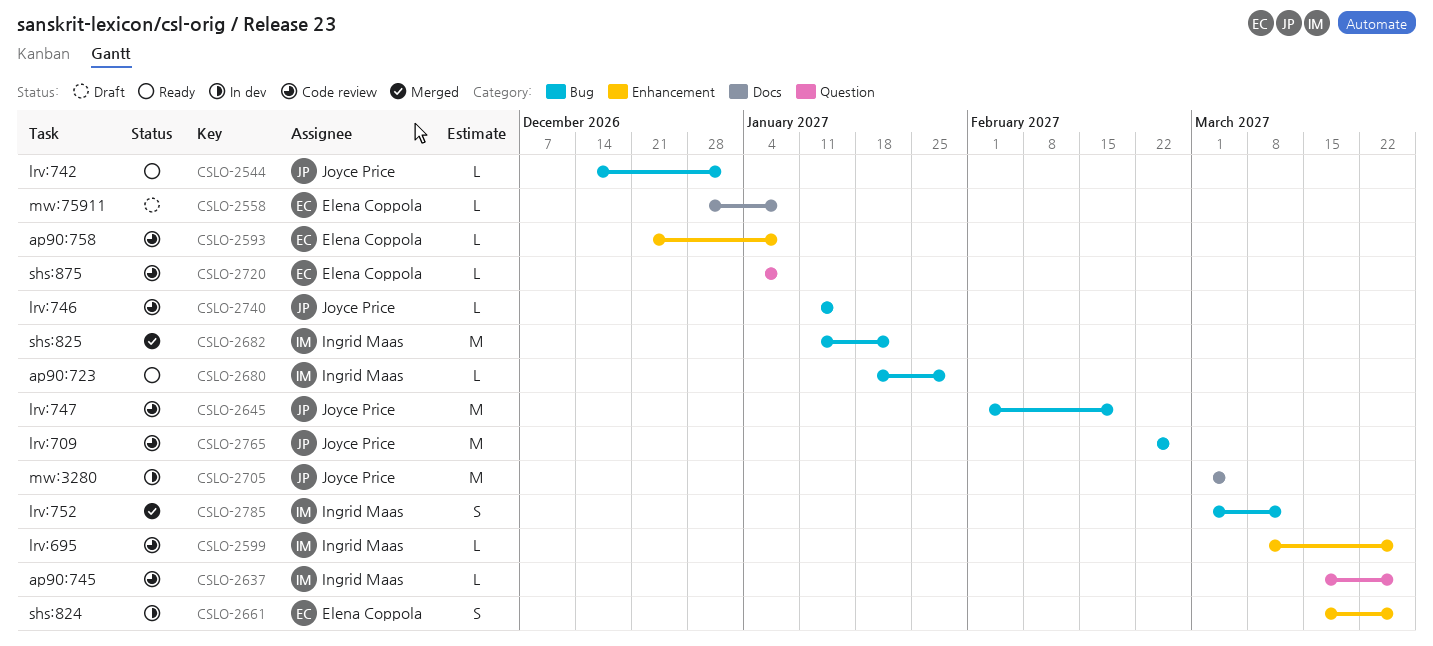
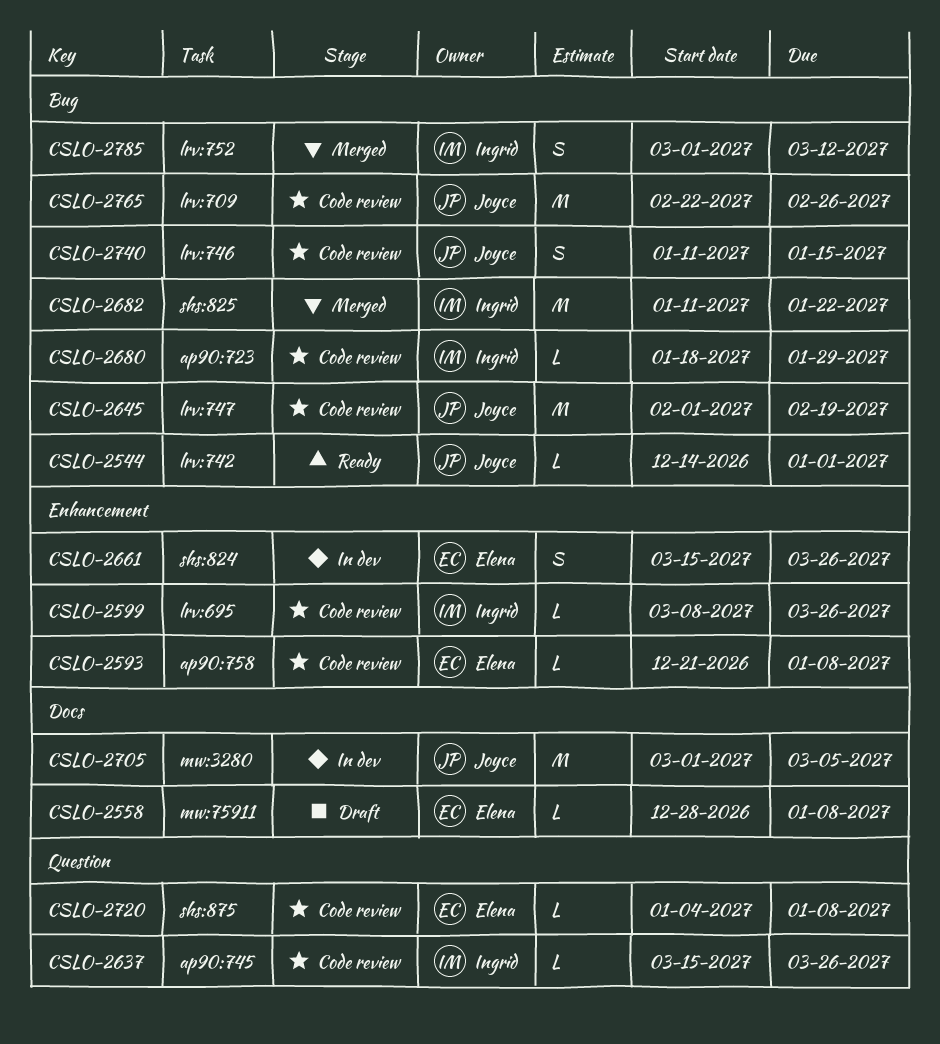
CSLO-2680, status: Ready -> Code review
CSLO-2740, estimate: L -> S

